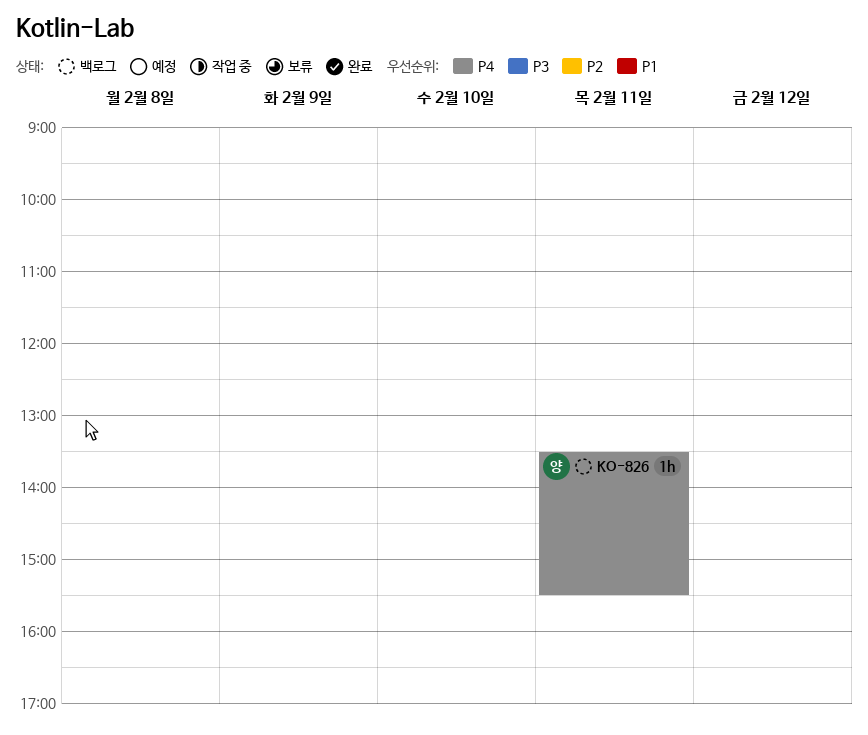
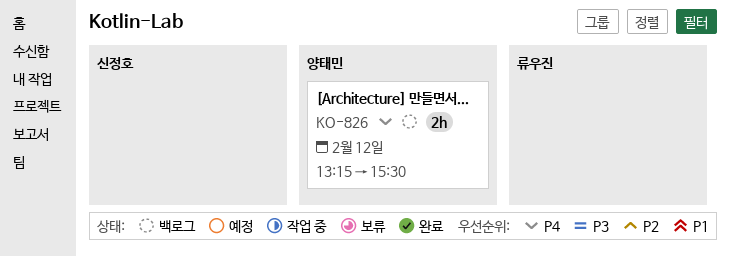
KO-826, estimate: 1h -> 2h
KO-826, day: Feb 11 -> Feb 12
KO-826, begins: 13:30 -> 13:15

